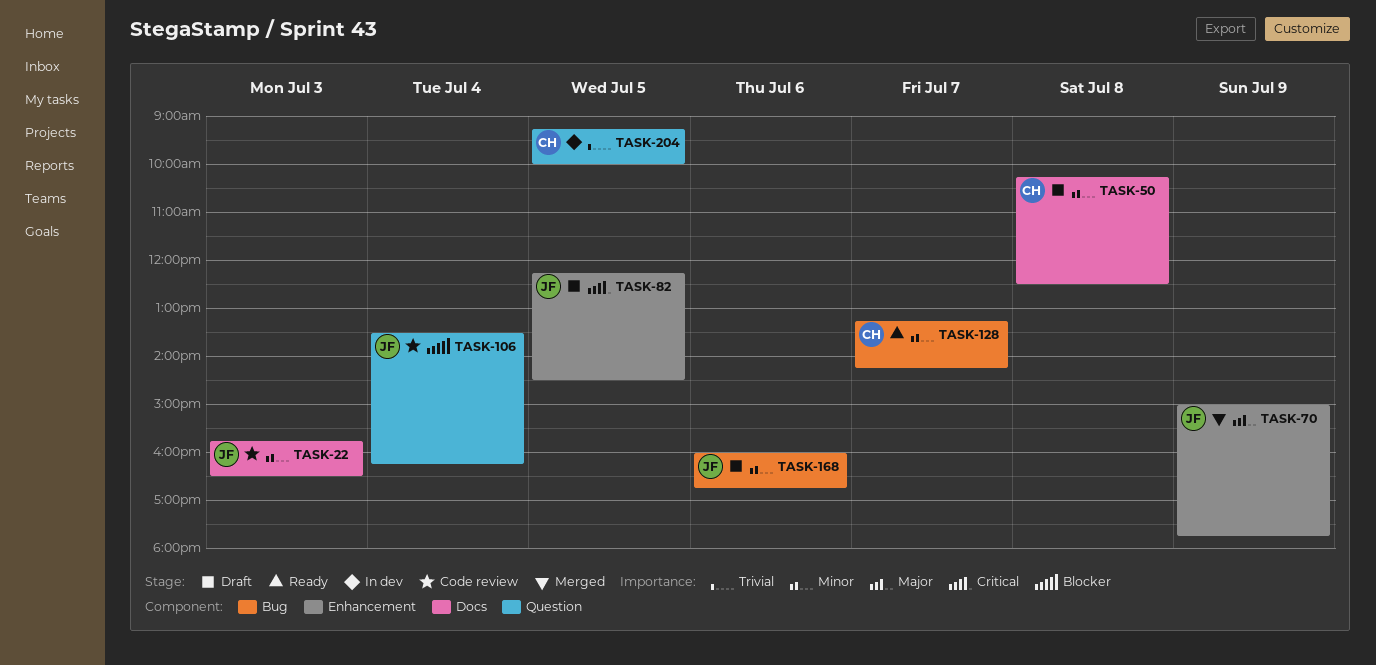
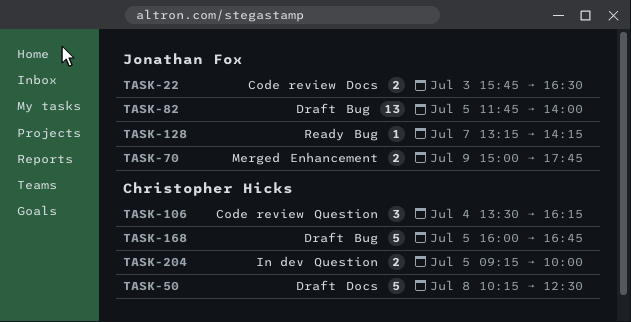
TASK-82, label: Enhancement -> Bug
TASK-82, begins: 12:15 -> 11:45
TASK-82, ends: 14:30 -> 14:00
TASK-106, owner: Jonathan Fox -> Christopher Hicks
TASK-128, owner: Christopher Hicks -> Jonathan Fox
TASK-168, owner: Jonathan Fox -> Christopher Hicks
TASK-168, day: Jul 6 -> Jul 5

